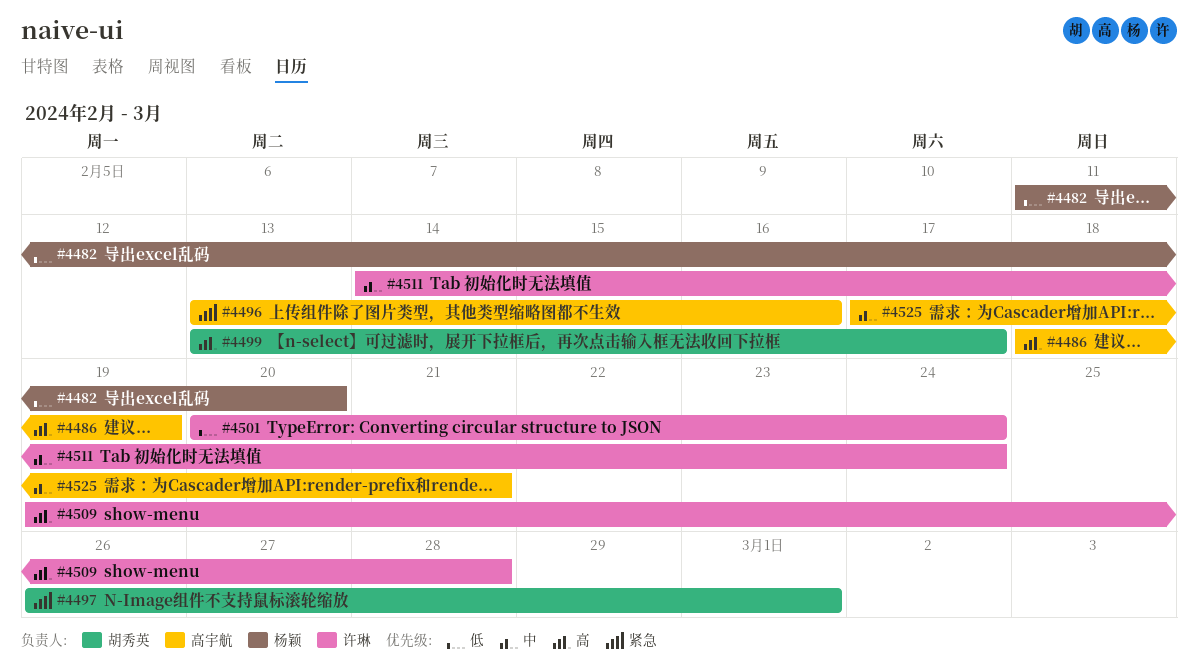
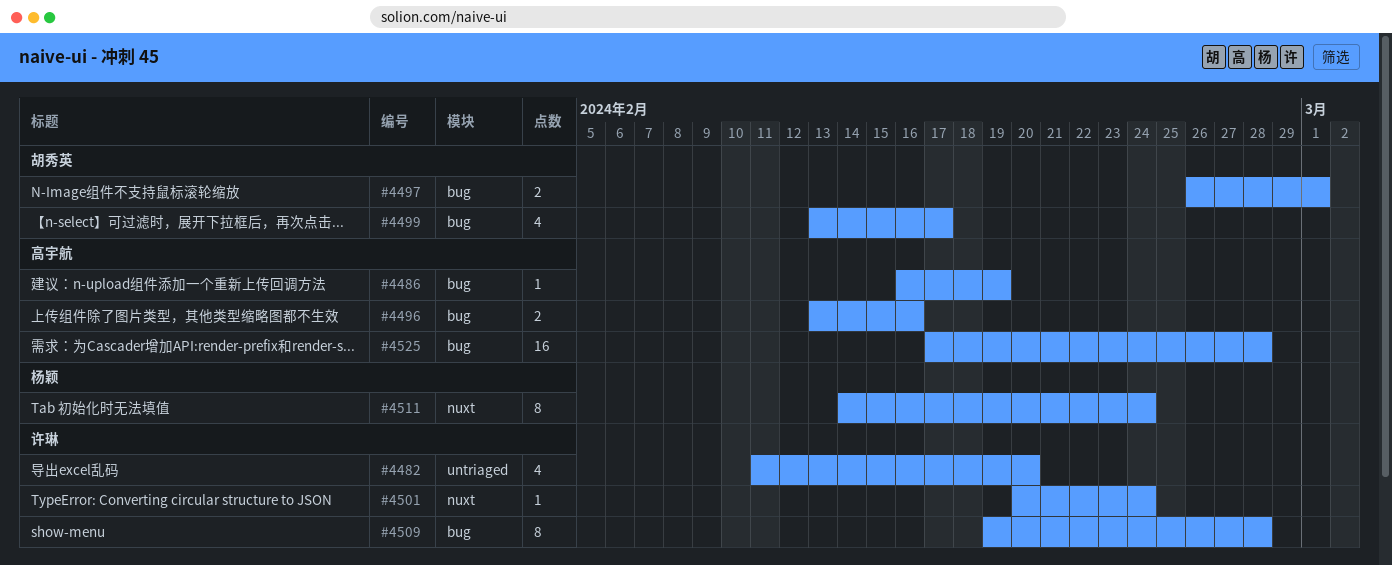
#4482, owner: 杨颖 -> 许琳
#4486, start: Feb 18 -> Feb 16
#4511, owner: 许琳 -> 杨颖
#4525, due: Feb 21 -> Feb 28

